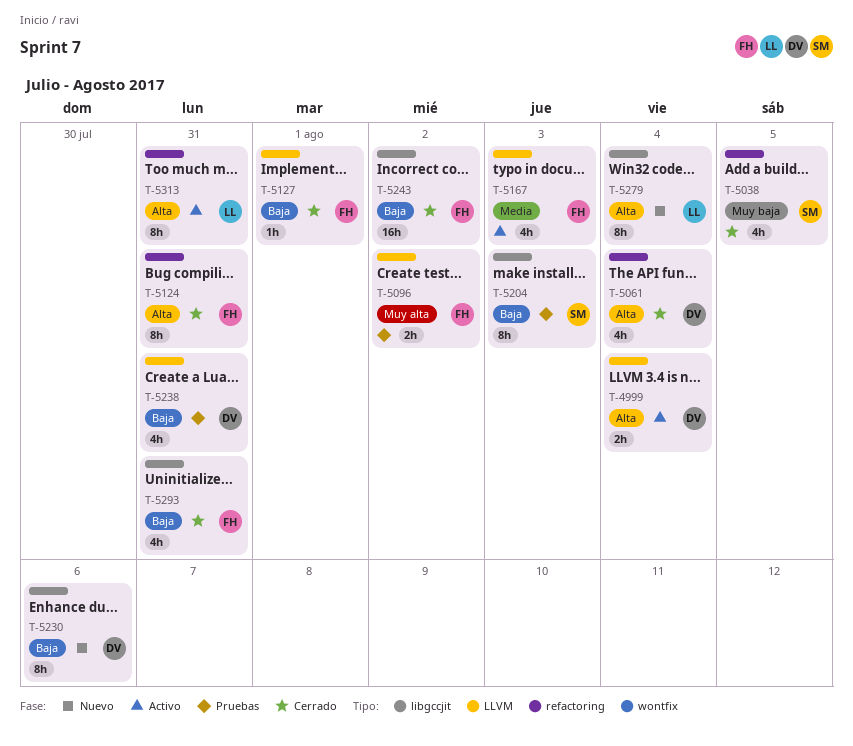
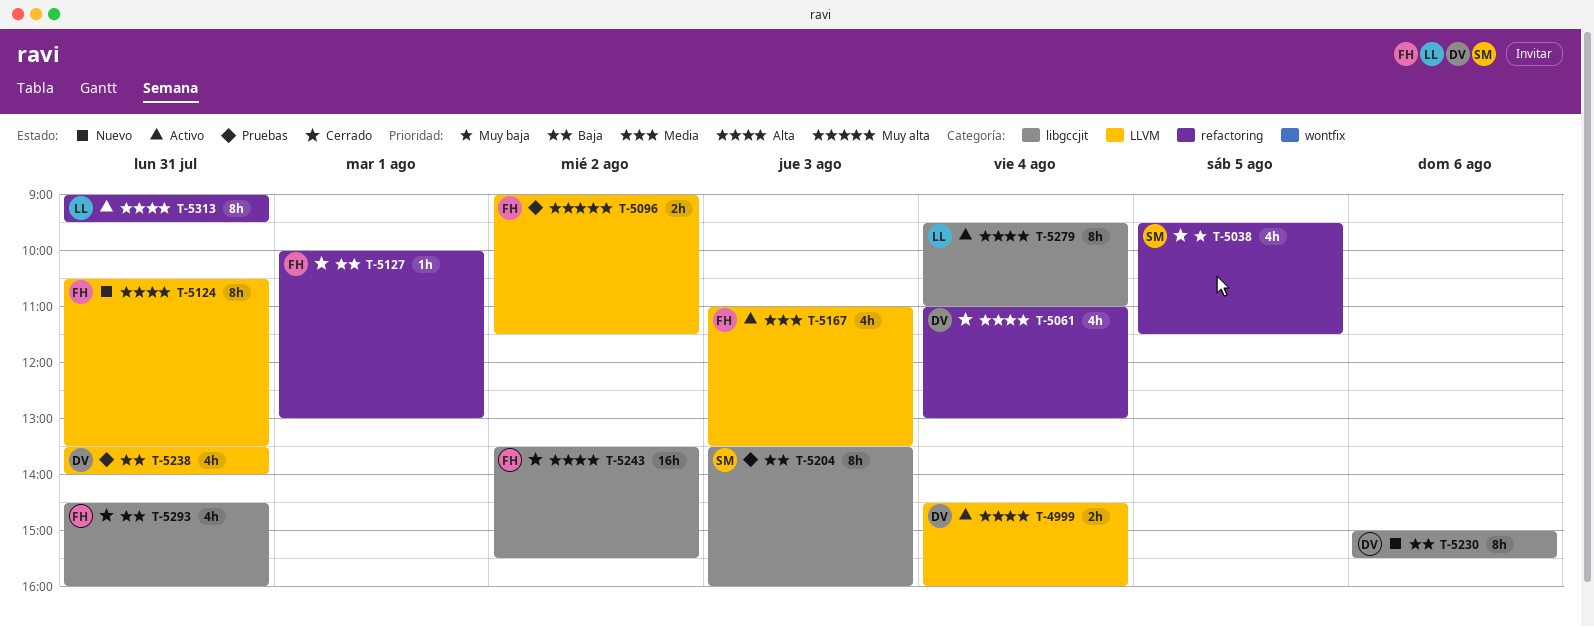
T-5124, status: Cerrado -> Nuevo
T-5124, label: refactoring -> LLVM
T-5127, label: LLVM -> refactoring
T-5243, priority: Baja -> Alta
T-5279, status: Nuevo -> Activo

